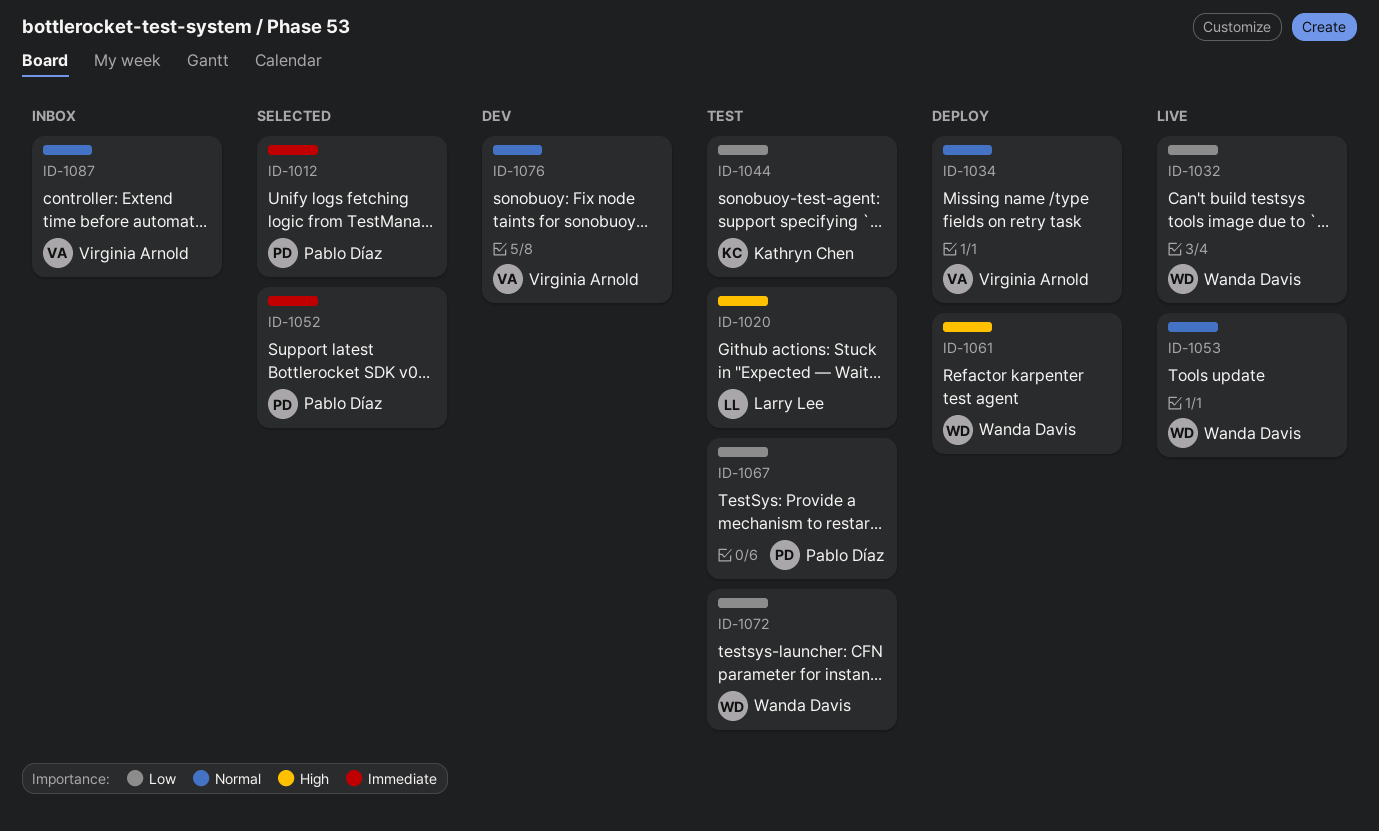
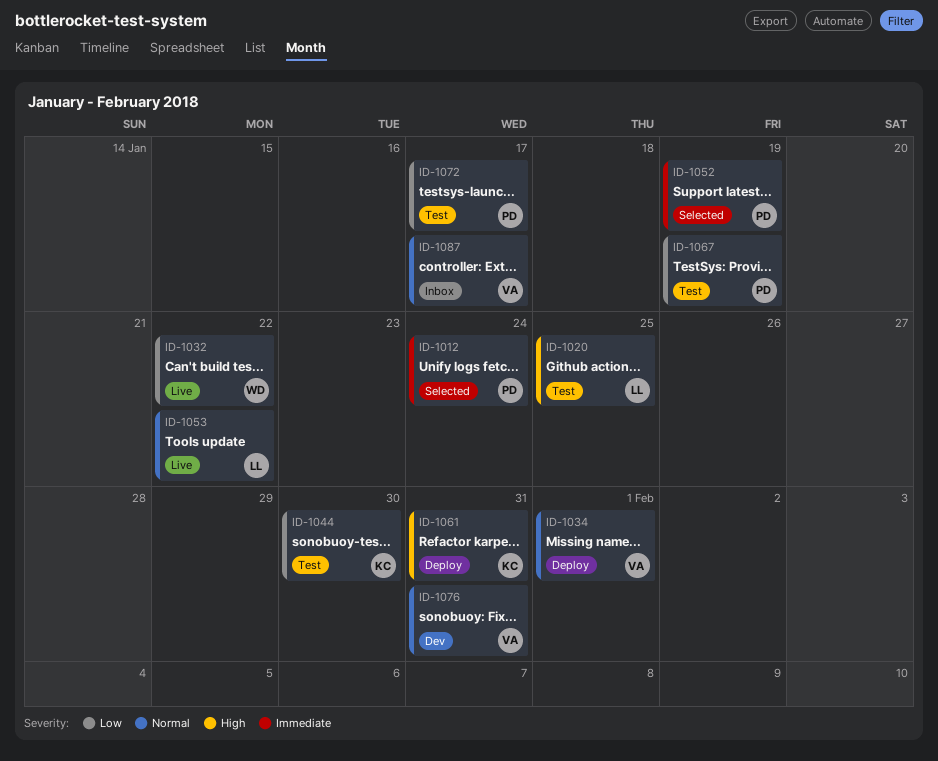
ID-1053, owner: Wanda Davis -> Larry Lee
ID-1061, owner: Wanda Davis -> Kathryn Chen
ID-1072, owner: Wanda Davis -> Pablo Díaz

